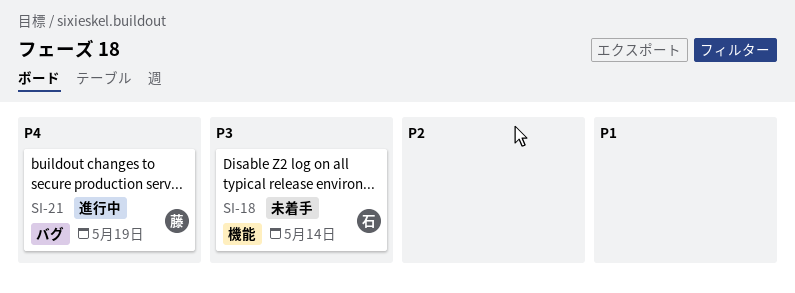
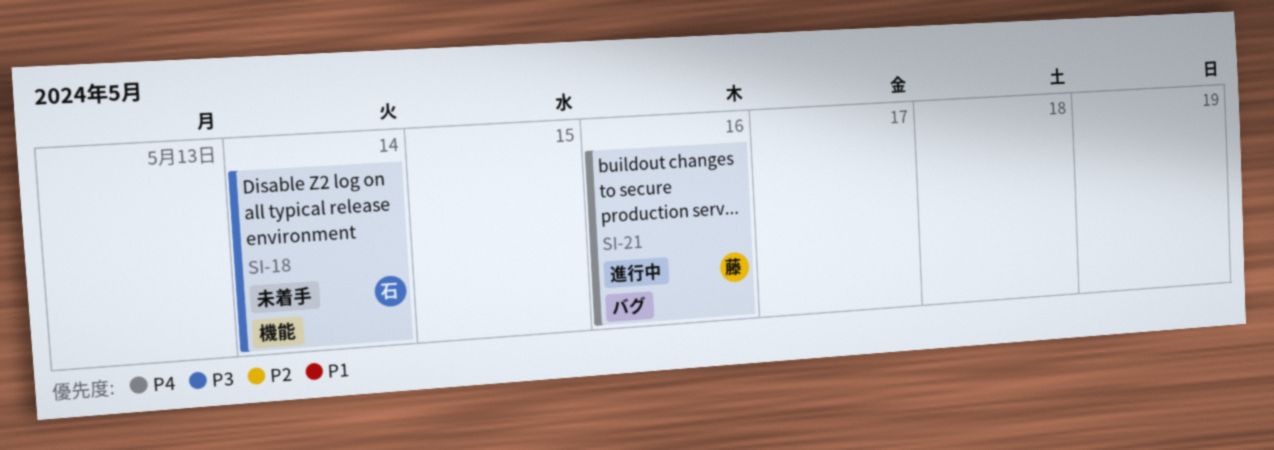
SI-21, due: May 19 -> May 16

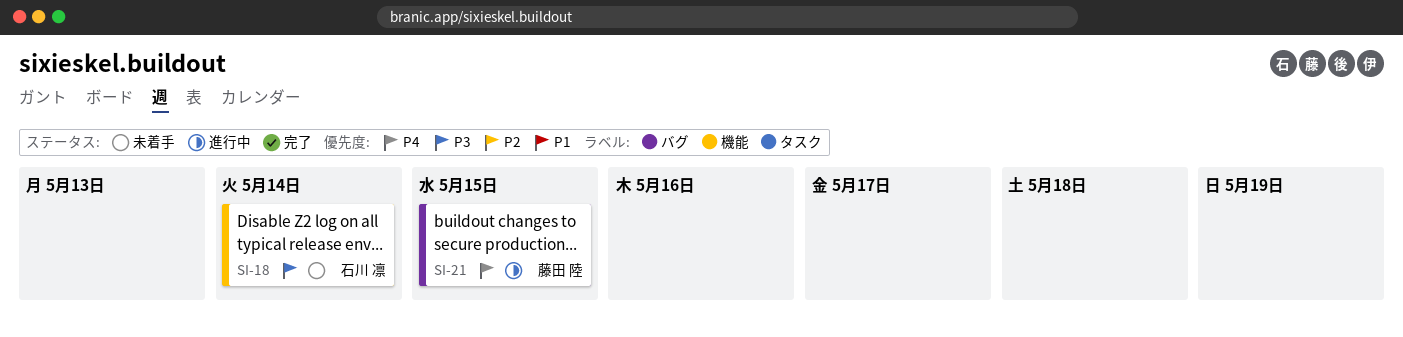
SI-21, due: May 16 -> May 15

